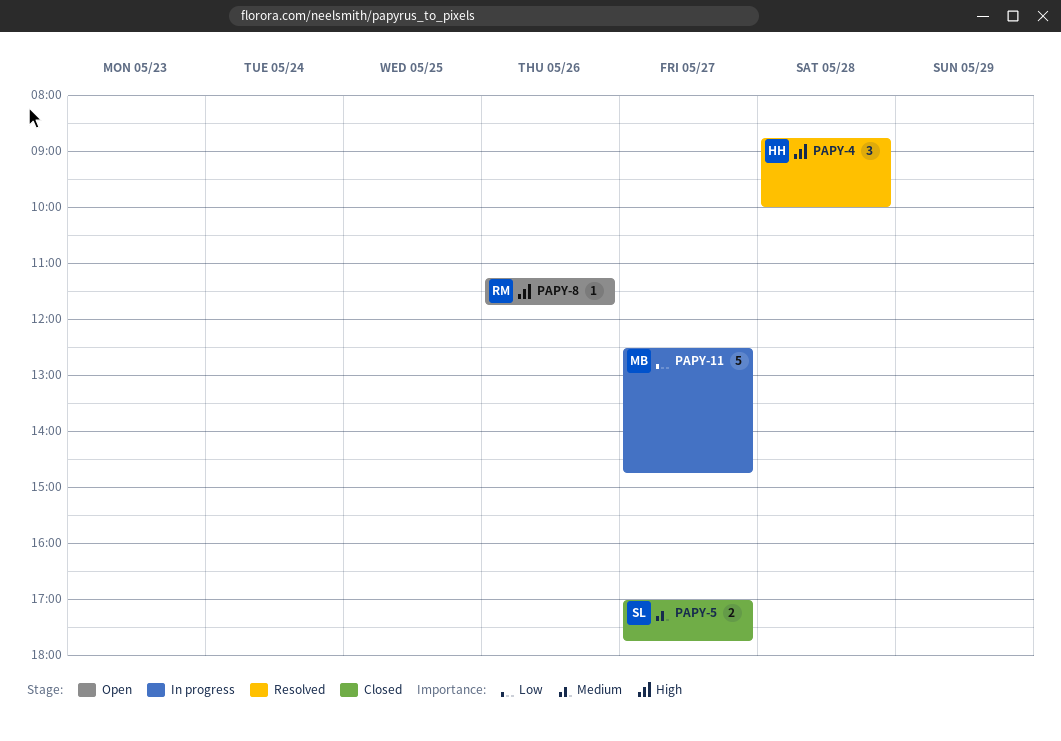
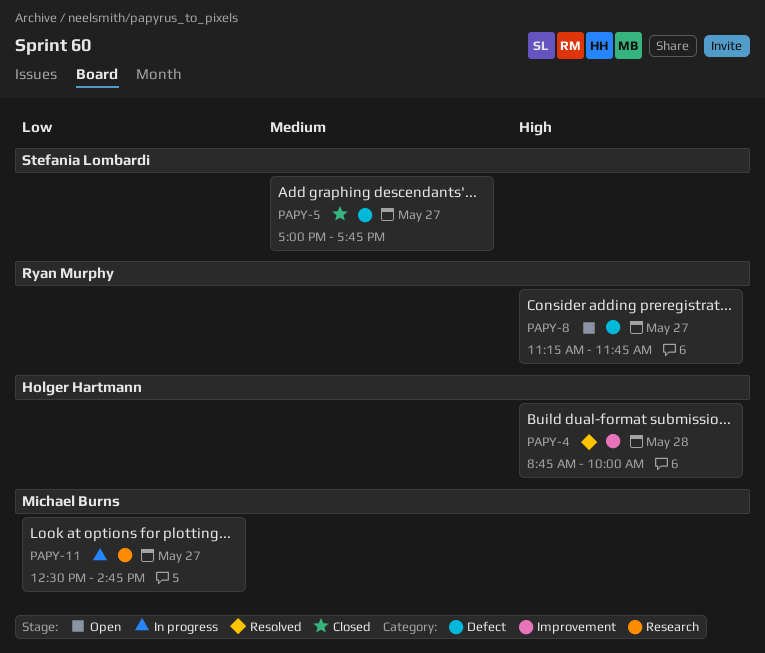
PAPY-8, day: May 26 -> May 27

